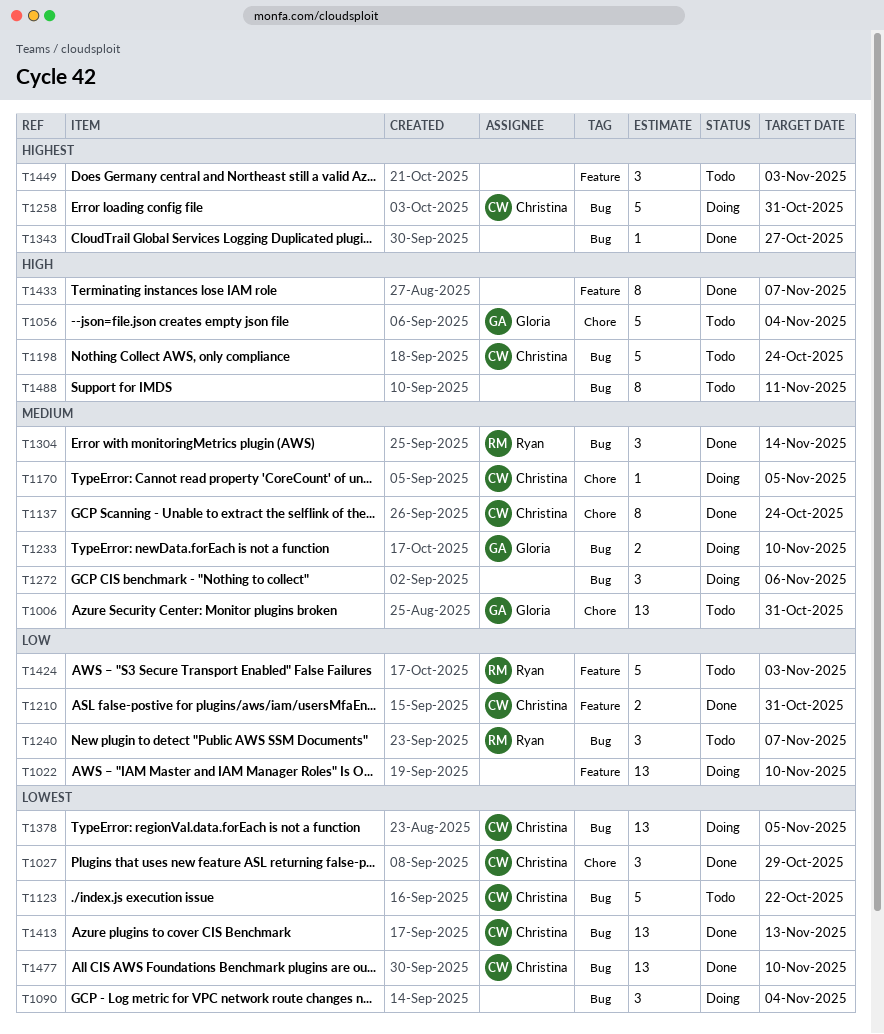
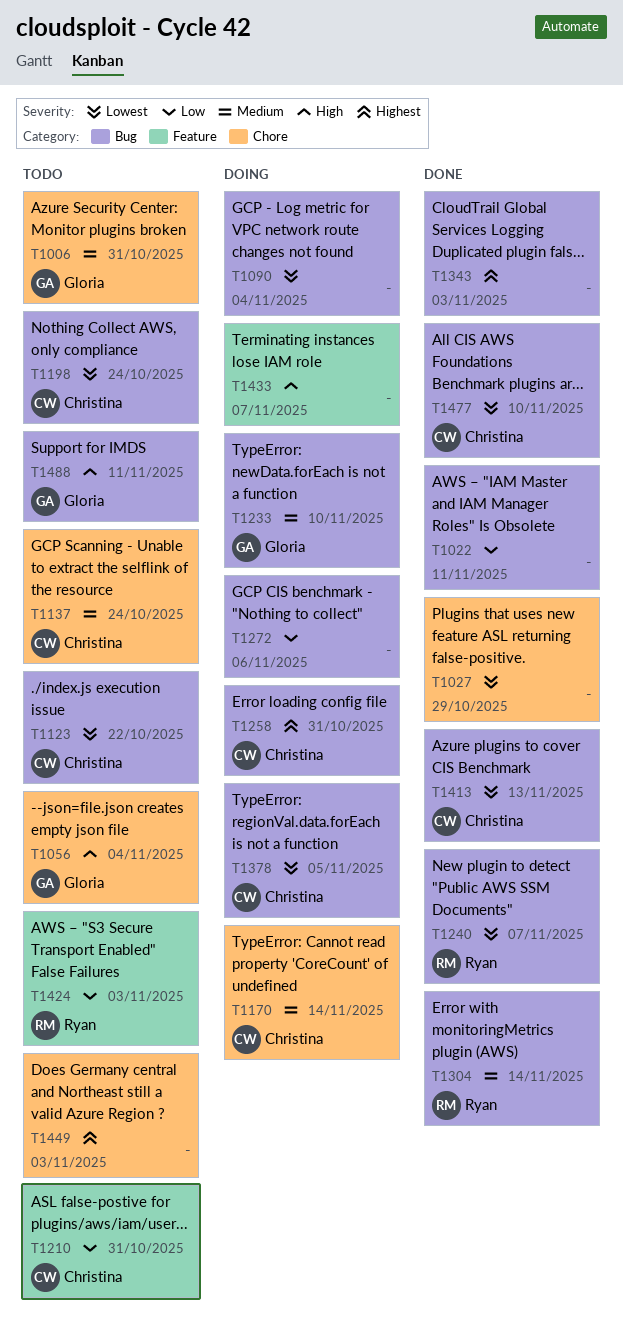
T1022, status: Doing -> Done
T1022, label: Feature -> Bug
T1022, due: Nov 10 -> Nov 11
T1027, owner: Christina -> none
T1137, status: Done -> Todo
T1170, due: Nov 5 -> Nov 14
T1198, priority: High -> Lowest
T1210, status: Done -> Todo
T1240, status: Todo -> Done
T1240, priority: Low -> Lowest
T1272, priority: Medium -> Low
T1343, due: Oct 27 -> Nov 3
T1433, status: Done -> Doing
T1449, label: Feature -> Chore
T1488, owner: none -> Gloria

